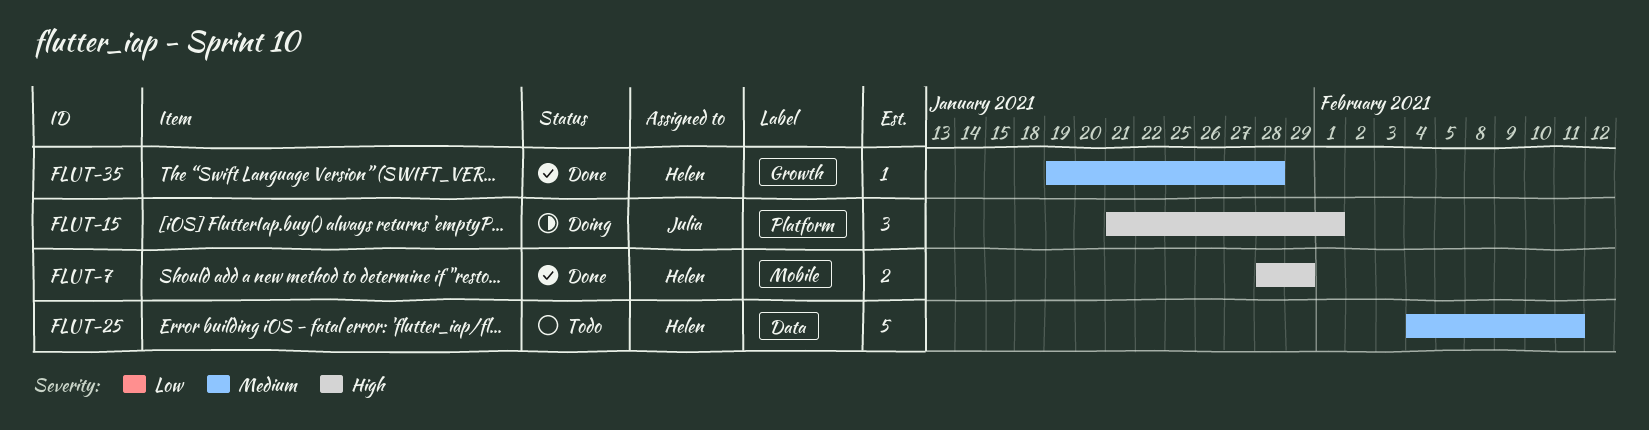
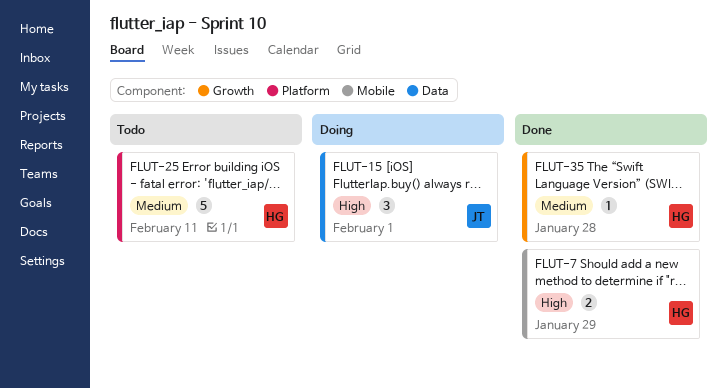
FLUT-15, label: Platform -> Data
FLUT-25, label: Data -> Platform

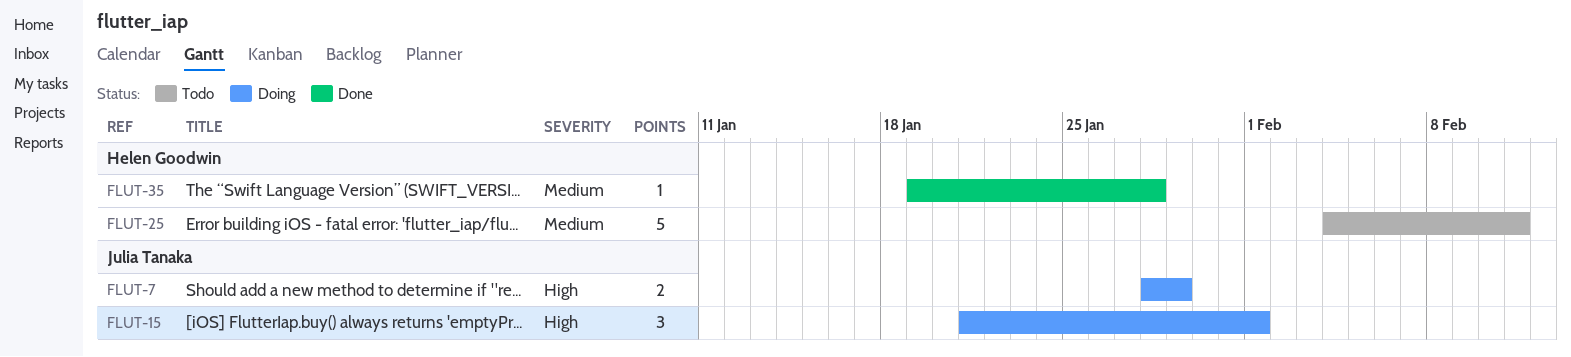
FLUT-7, status: Done -> Doing
FLUT-7, owner: Helen Goodwin -> Julia Tanaka

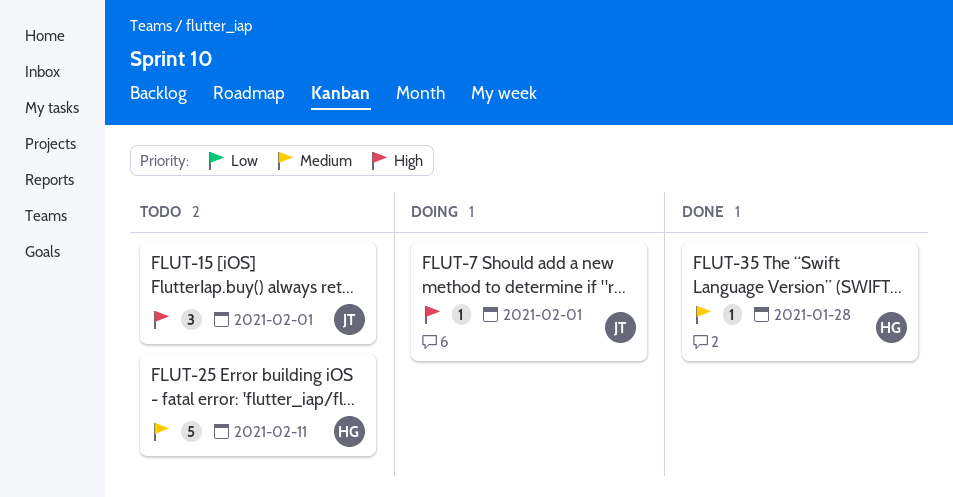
FLUT-7, estimate: 2 -> 1
FLUT-7, due: Jan 29 -> Feb 1
FLUT-15, status: Doing -> Todo

